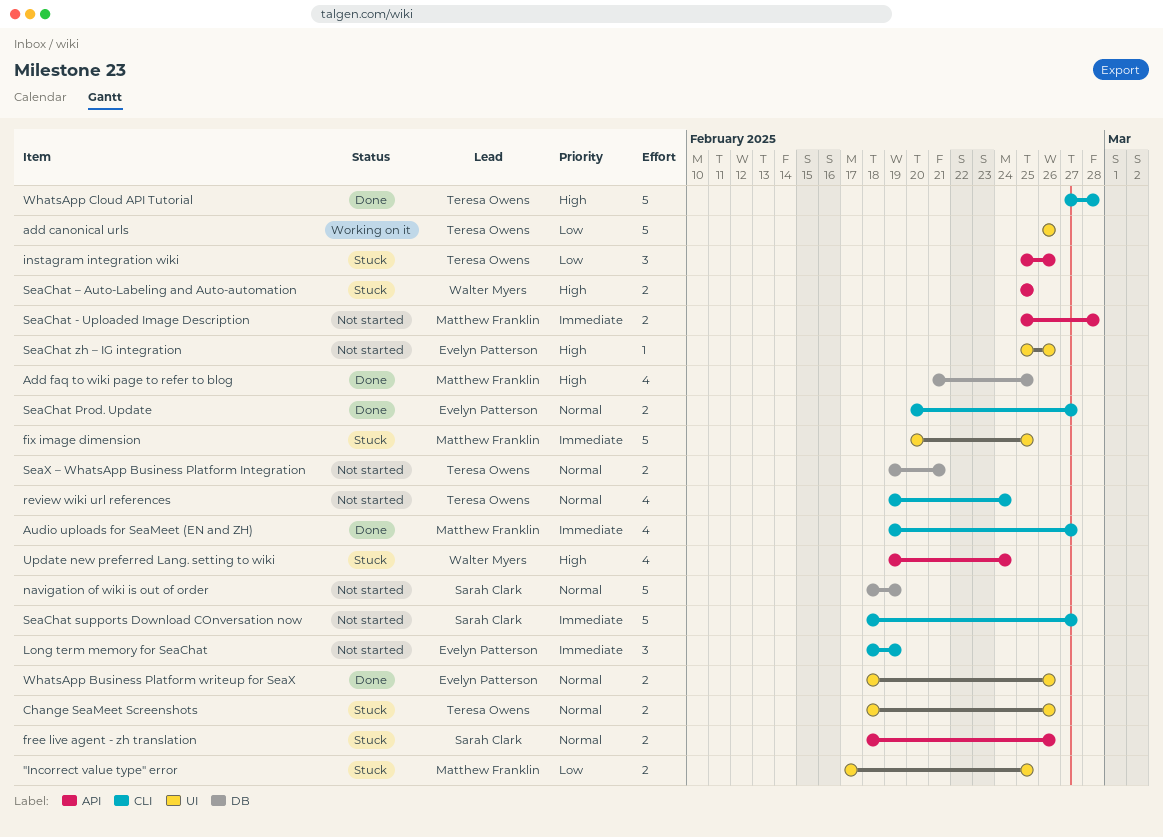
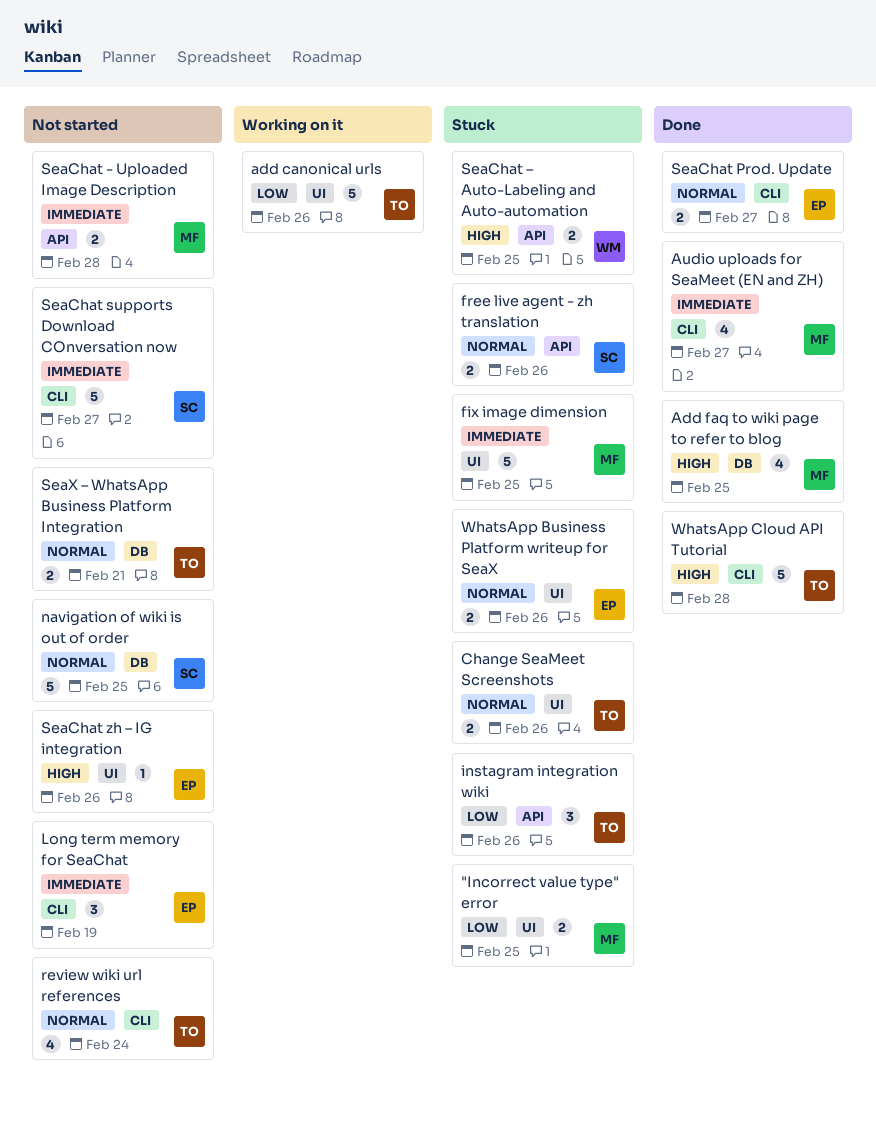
navigation of wiki is out of order, due: Feb 19 -> Feb 25
Update new preferred Lang. setting to wiki: present -> none
WhatsApp Business Platform writeup for SeaX, status: Done -> Stuck

